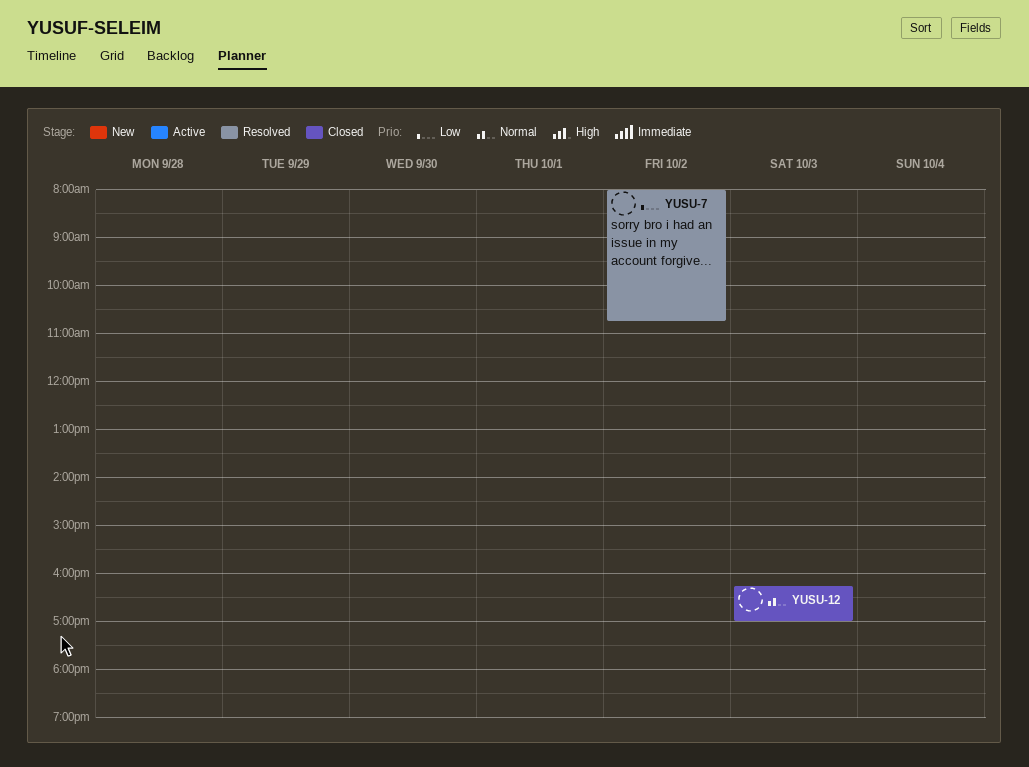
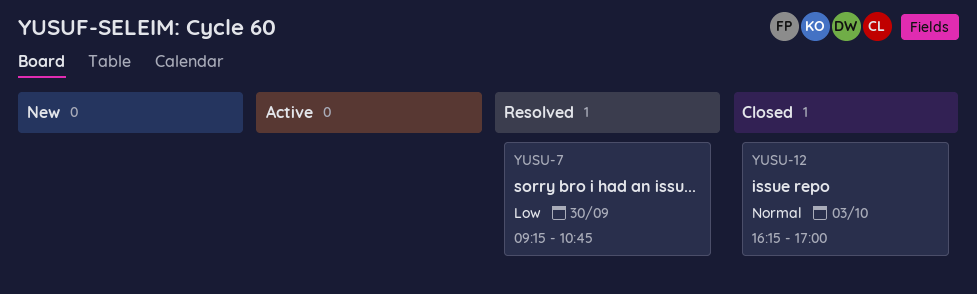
YUSU-7, day: Oct 2 -> Sep 30
YUSU-7, begins: 08:00 -> 09:15

